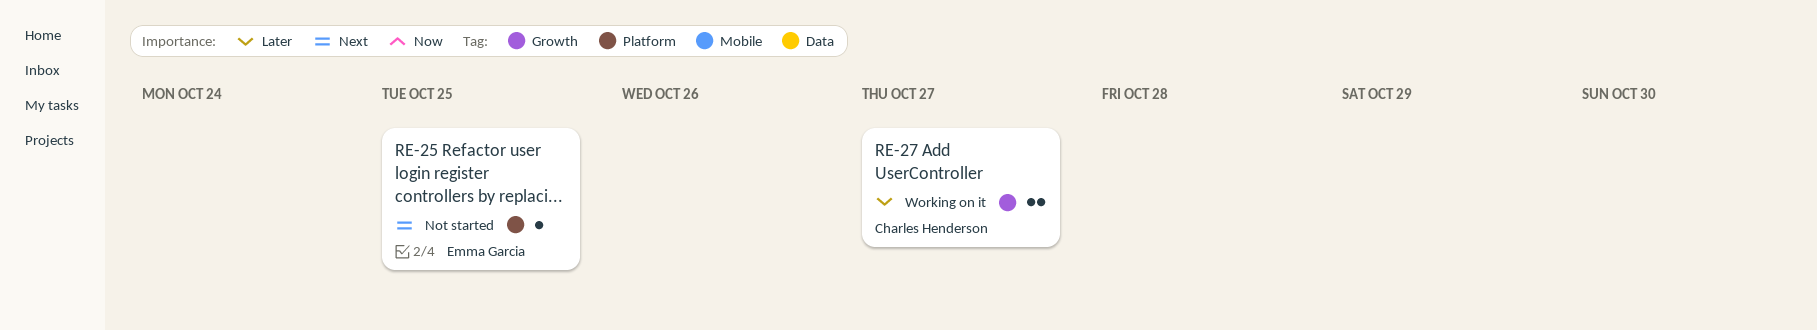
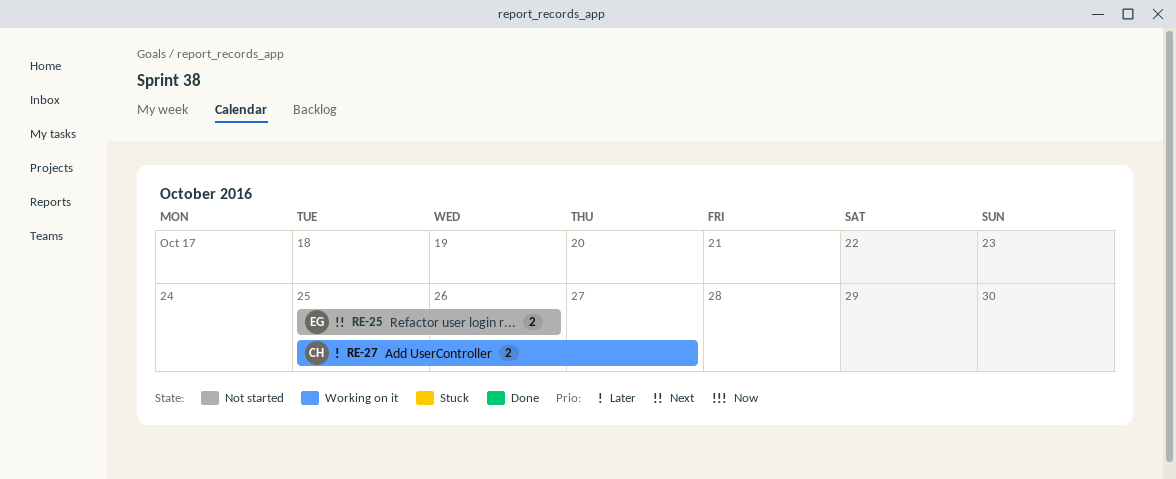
RE-25, estimate: 1 -> 2
RE-25, due: Oct 25 -> Oct 26

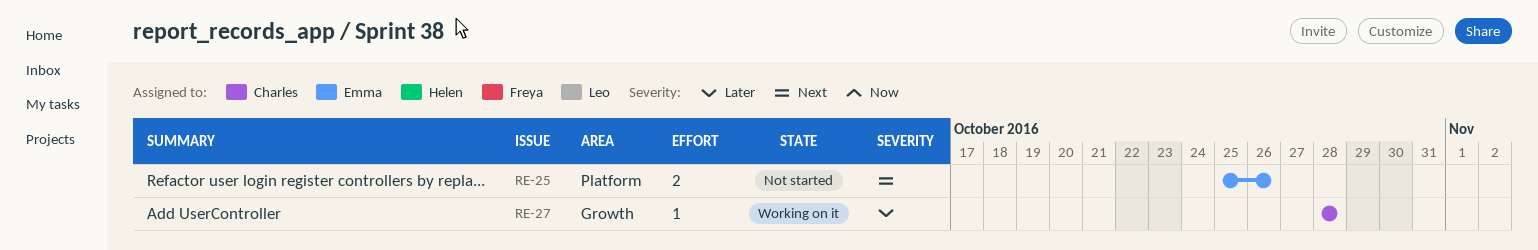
RE-27, estimate: 2 -> 1
RE-27, start: Oct 25 -> Oct 28
RE-27, due: Oct 27 -> Oct 28

